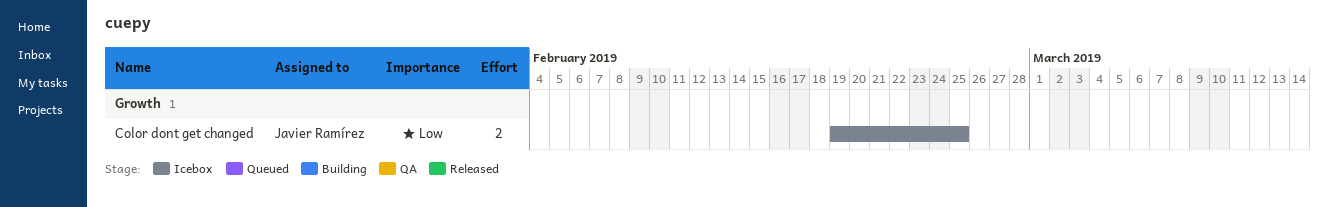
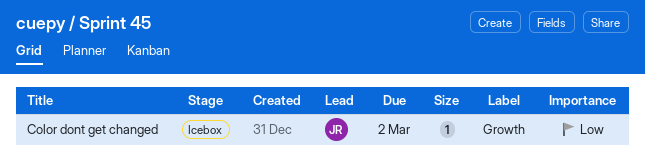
Color dont get changed, estimate: 2 -> 1
Color dont get changed, due: Feb 25 -> Mar 2

